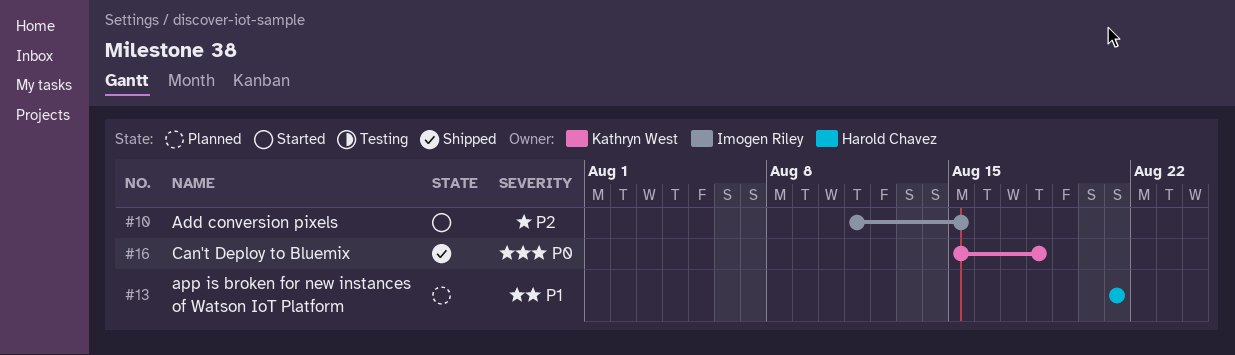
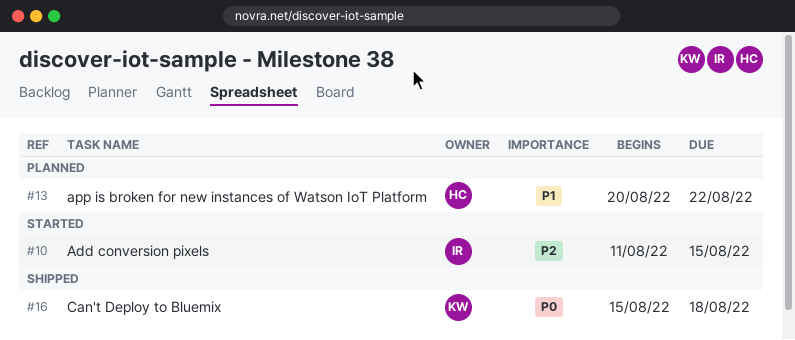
#13, start: Aug 21 -> Aug 20
#13, due: Aug 21 -> Aug 22

